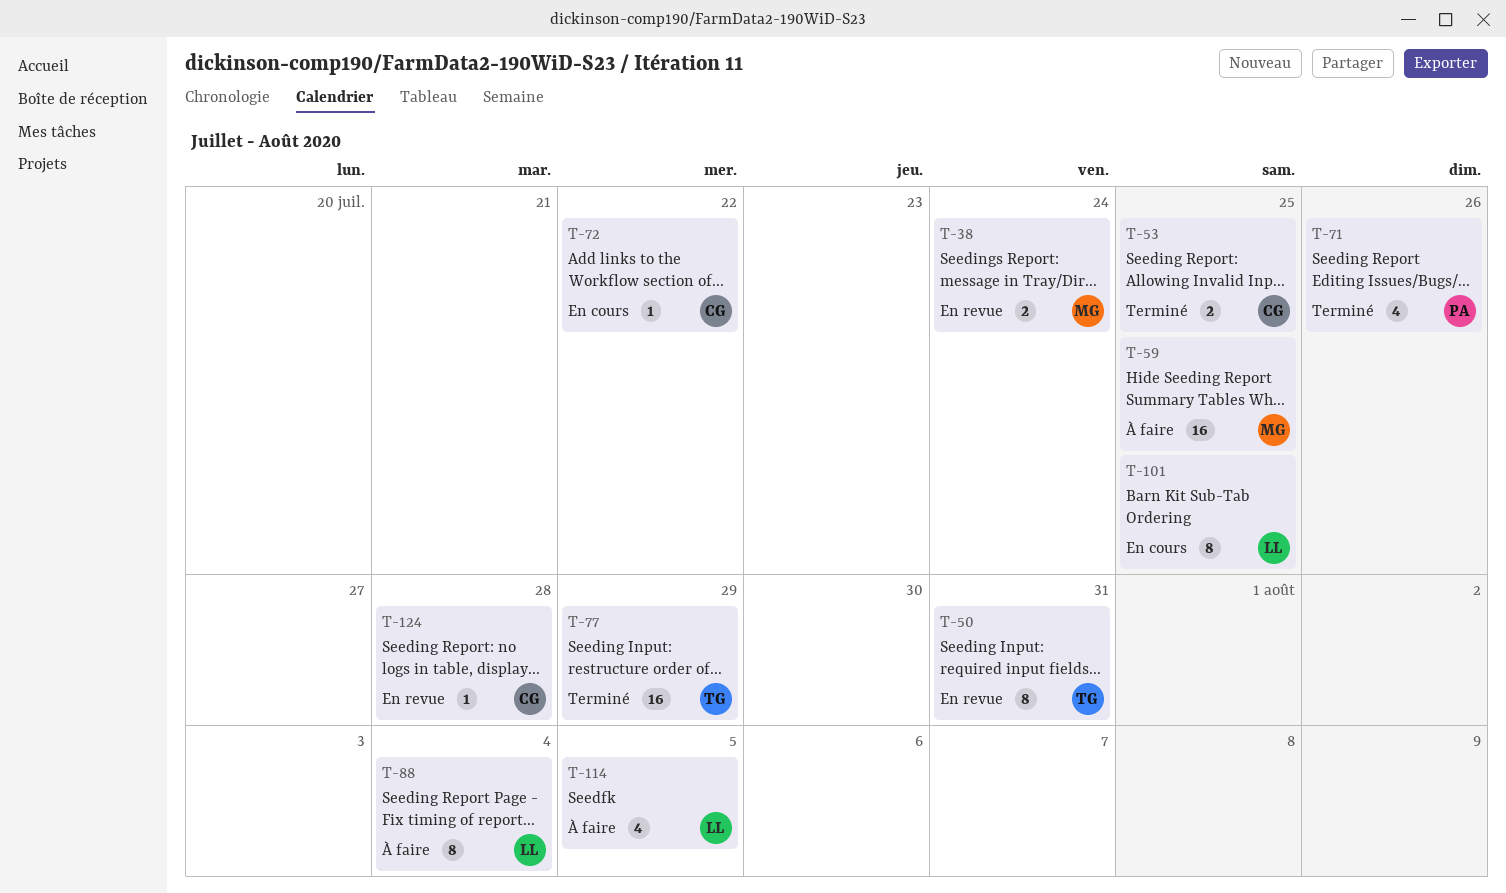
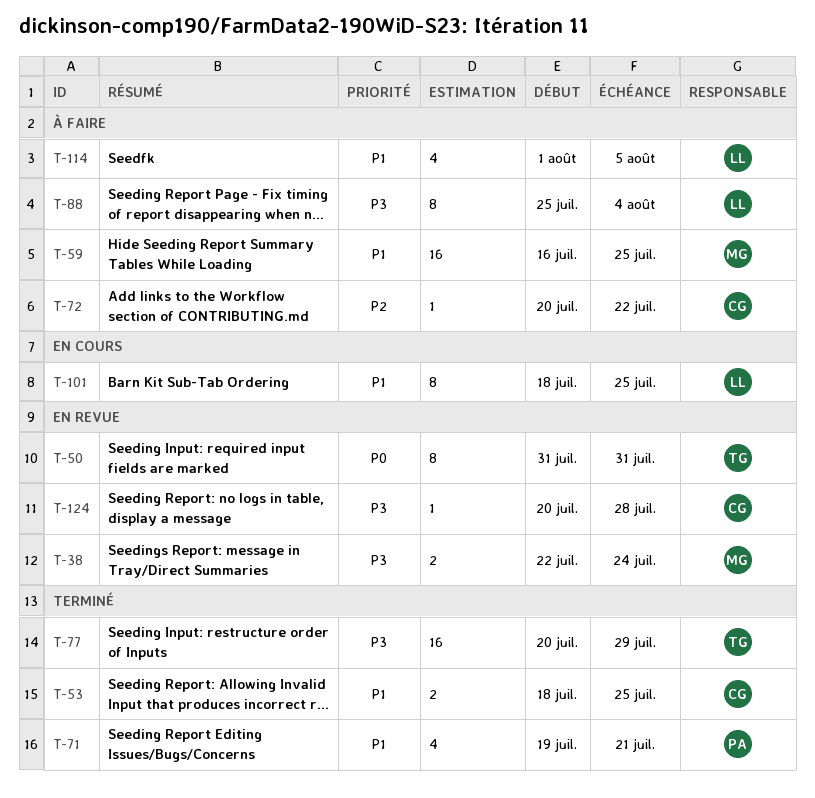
T-71, due: Jul 26 -> Jul 21
T-72, status: En cours -> À faire

